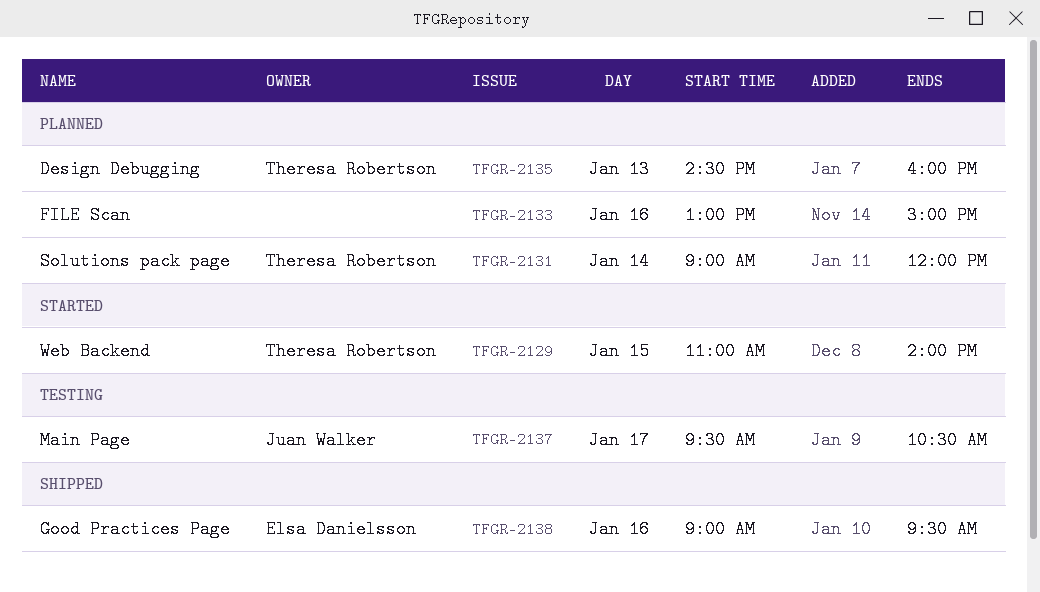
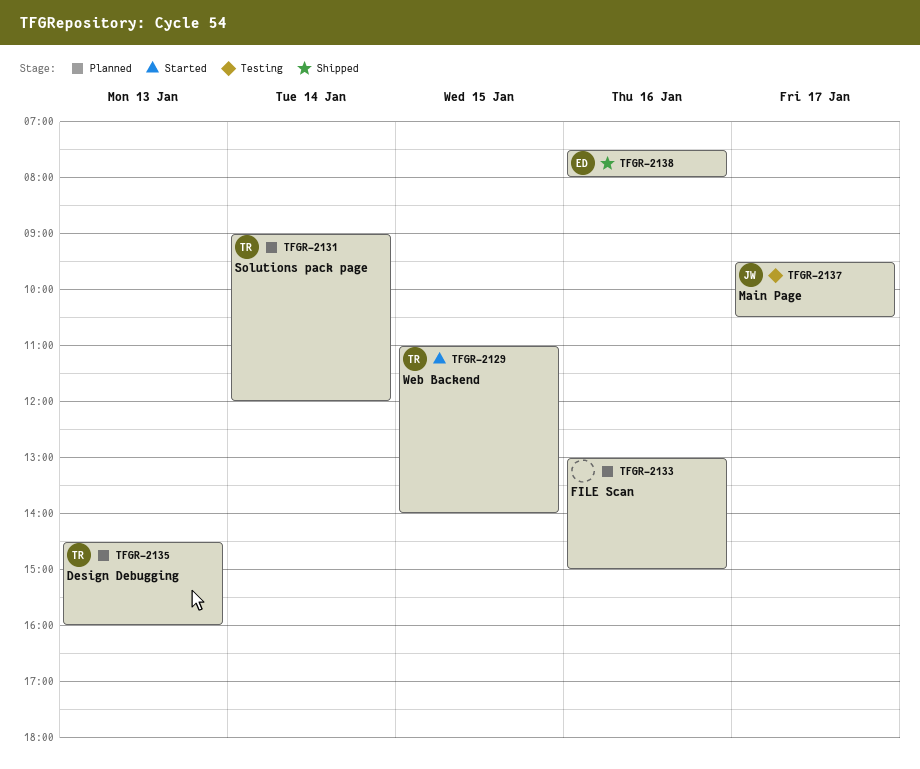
TFGR-2138, begins: 09:00 -> 07:30
TFGR-2138, ends: 09:30 -> 08:00

